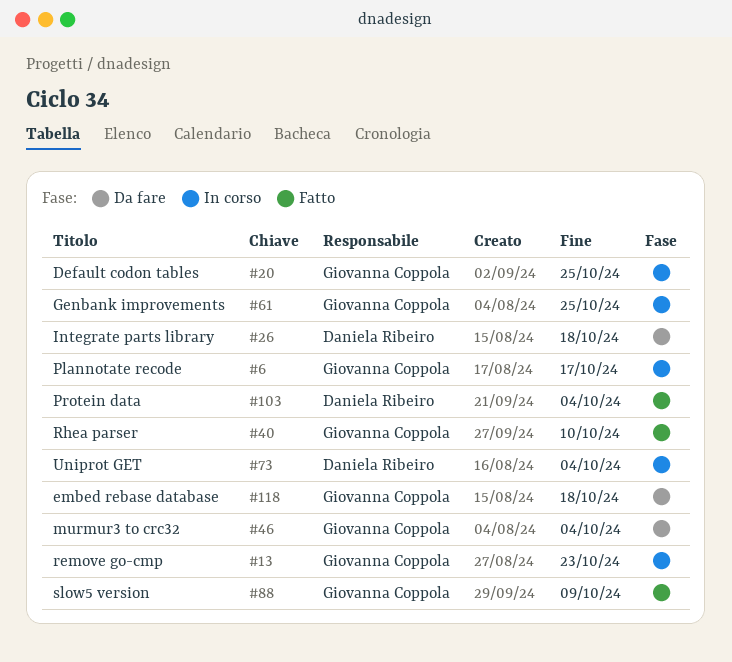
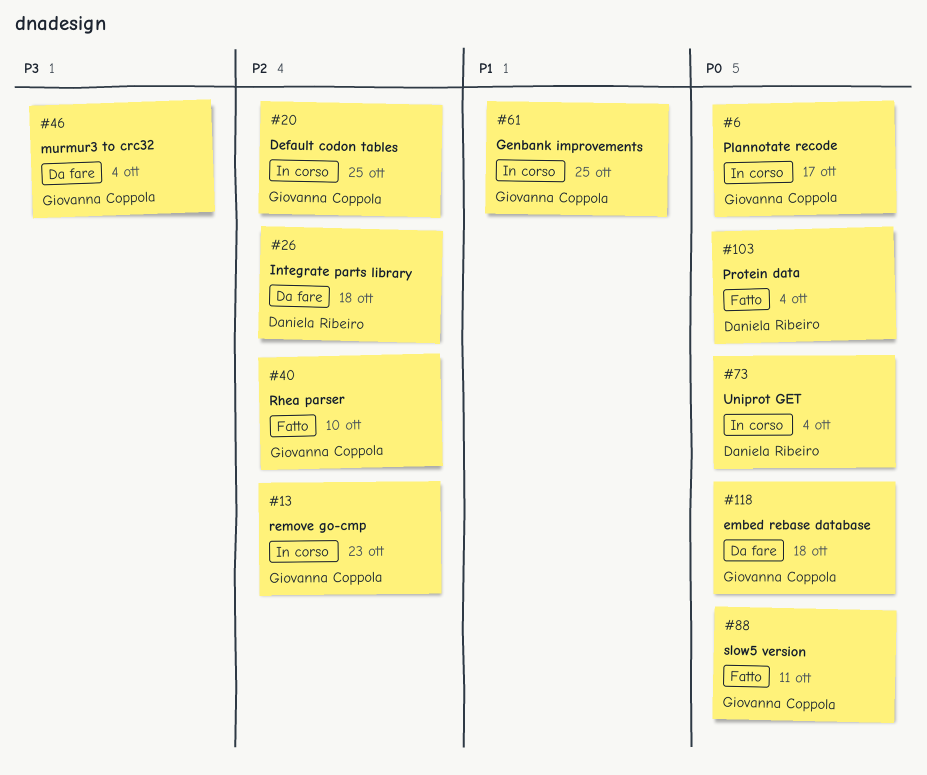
#88, due: Oct 9 -> Oct 11

